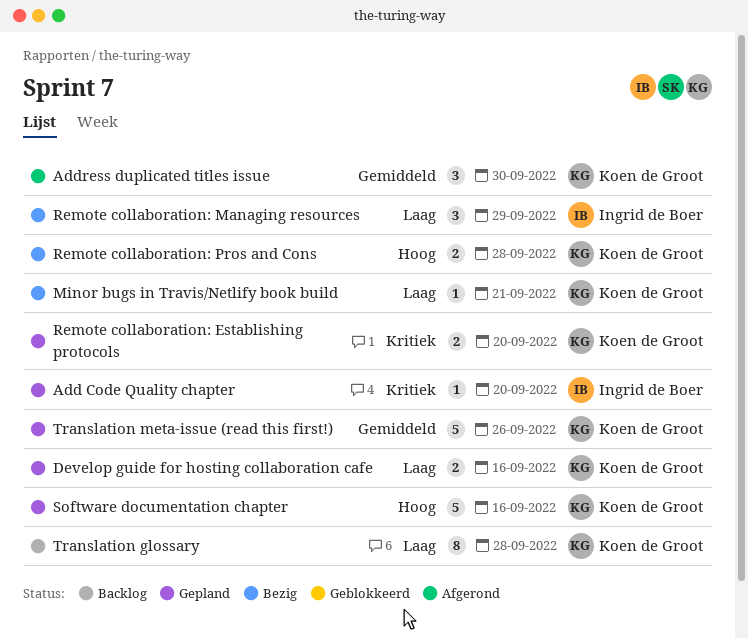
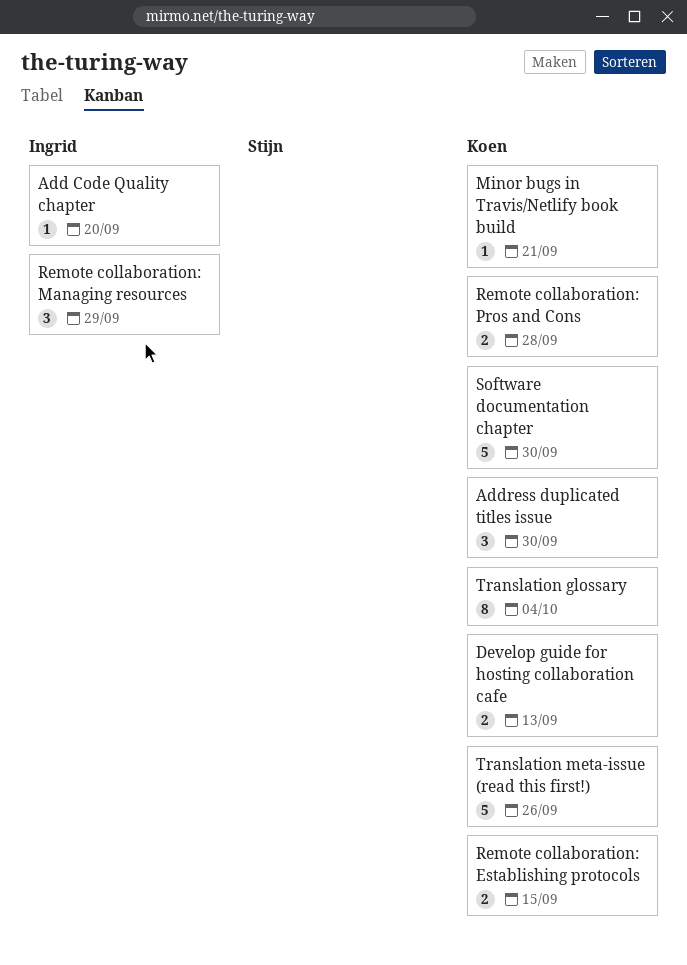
Develop guide for hosting collaboration cafe, due: Sep 16 -> Sep 13
Remote collaboration: Establishing protocols, due: Sep 20 -> Sep 15
Software documentation chapter, due: Sep 16 -> Sep 30
Translation glossary, due: Sep 28 -> Oct 4

